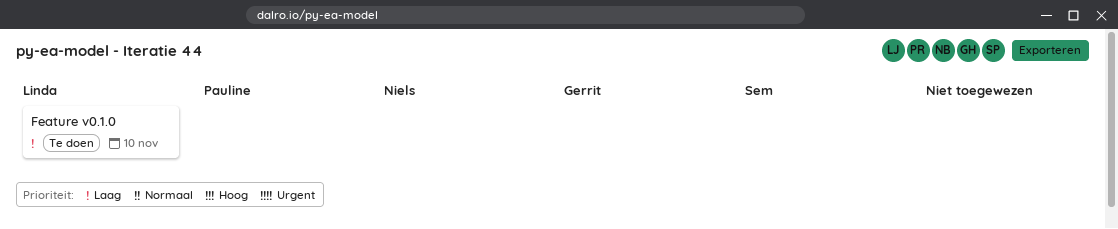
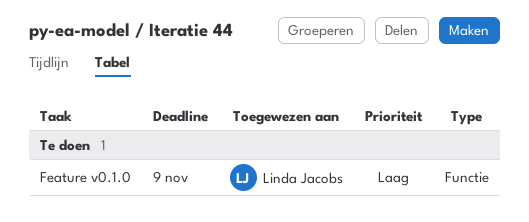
Feature v0.1.0, due: Nov 10 -> Nov 9

